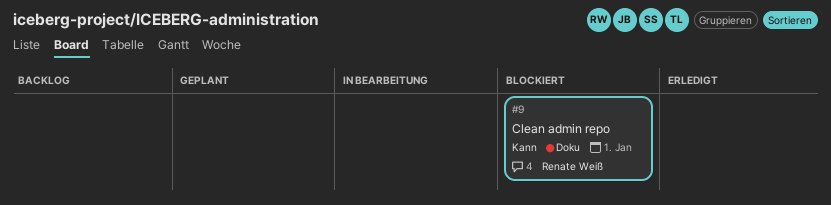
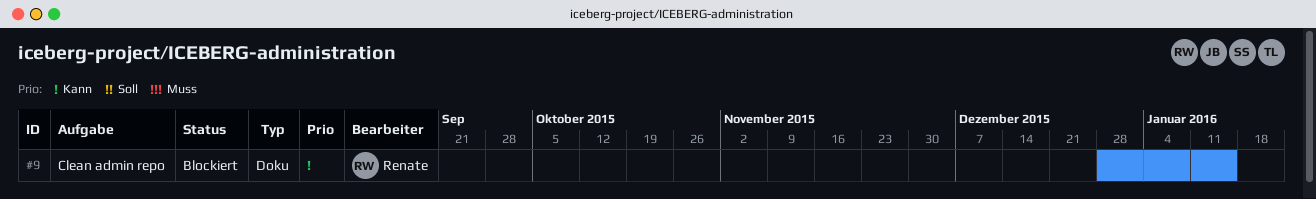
#9, due: Jan 1 -> Jan 15

